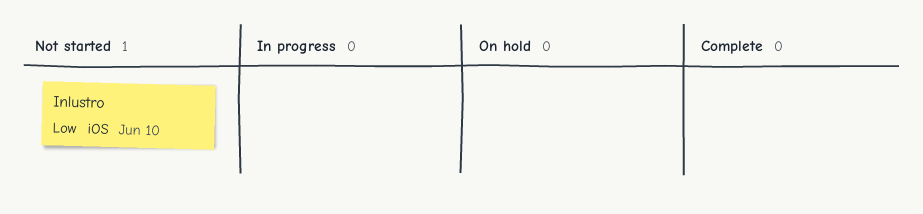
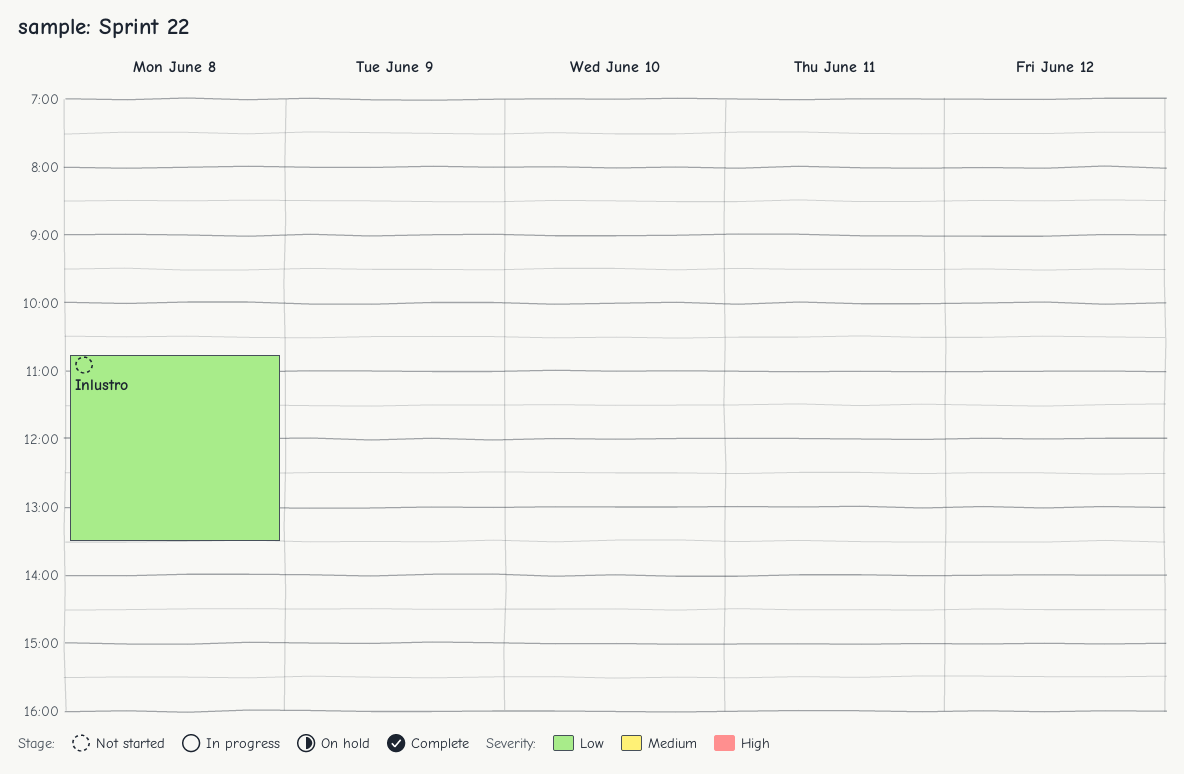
Inlustro, day: Jun 10 -> Jun 8

